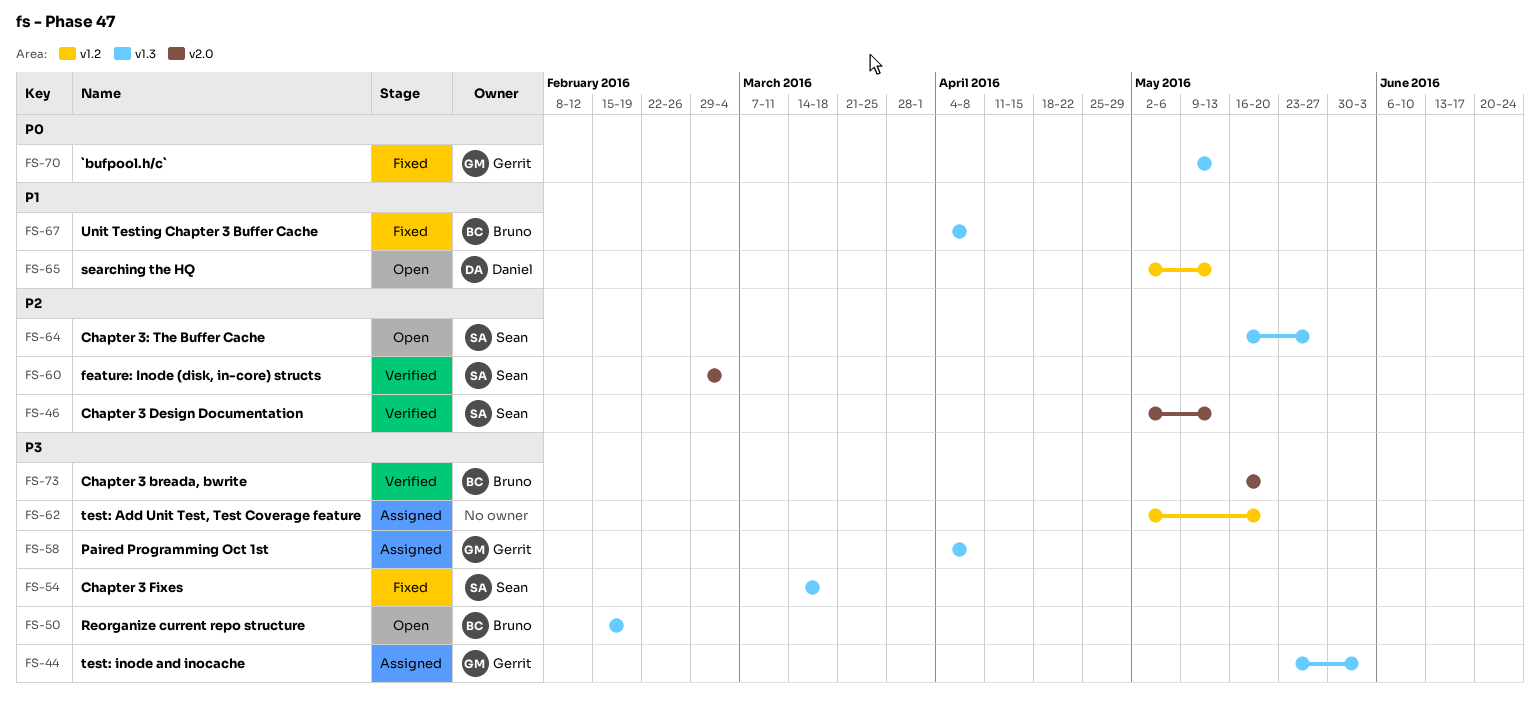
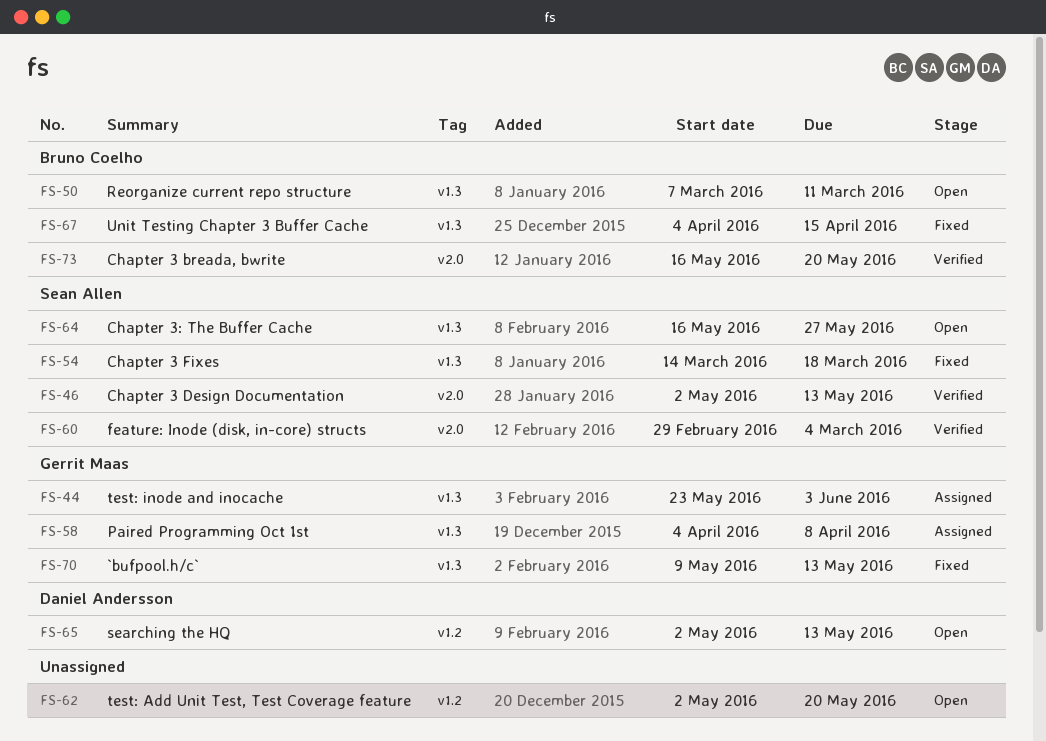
FS-50, start: Feb 15 -> Mar 7
FS-50, due: Feb 19 -> Mar 11
FS-62, status: Assigned -> Open
FS-67, due: Apr 8 -> Apr 15

